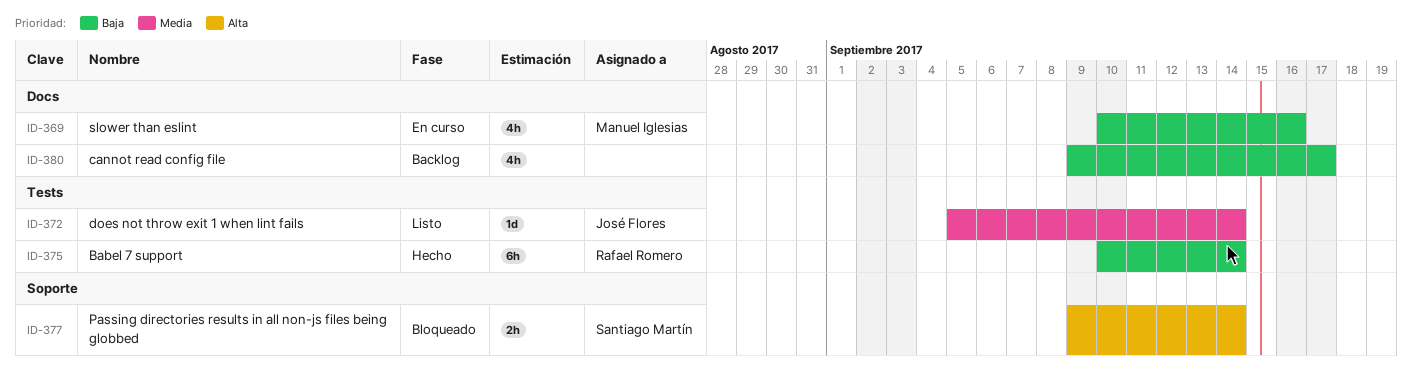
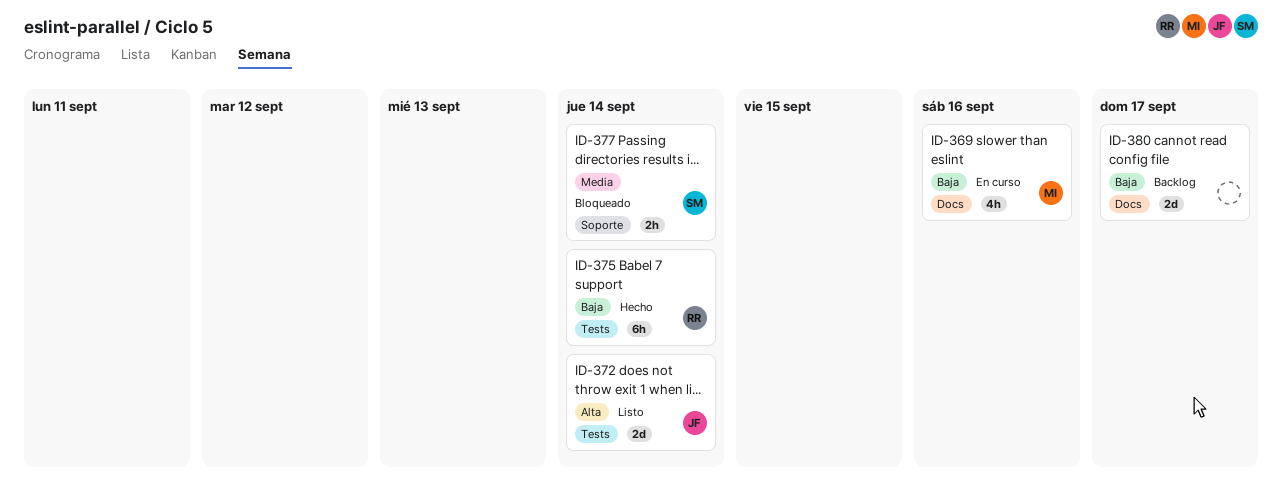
ID-372, priority: Media -> Alta
ID-372, estimate: 1d -> 2d
ID-377, priority: Alta -> Media
ID-380, estimate: 4h -> 2d

